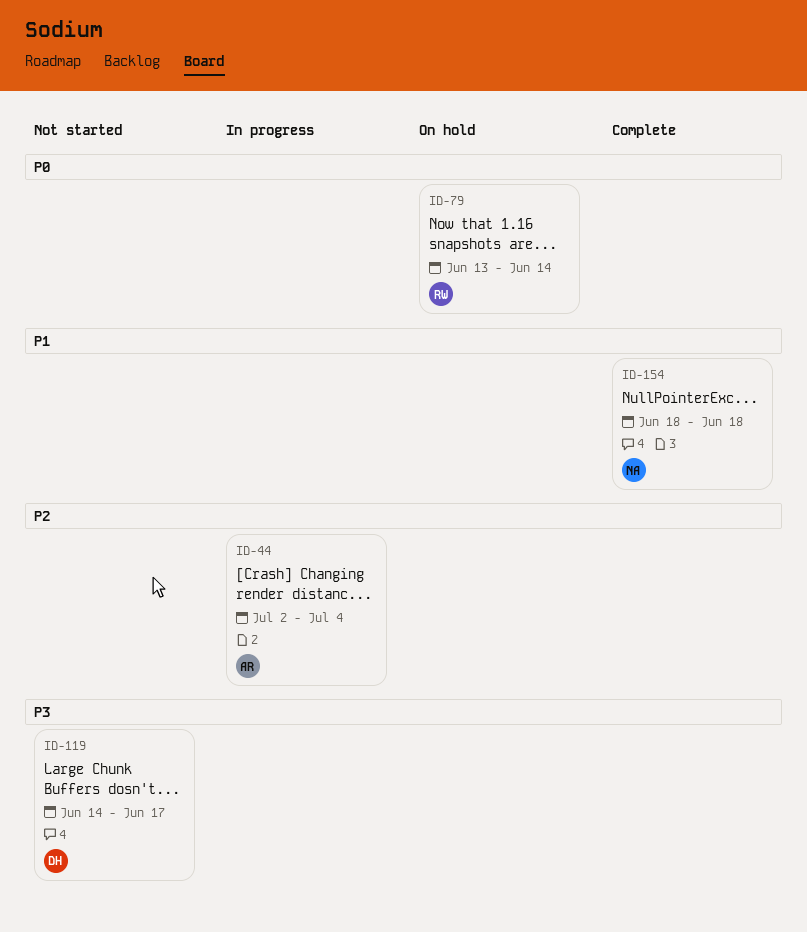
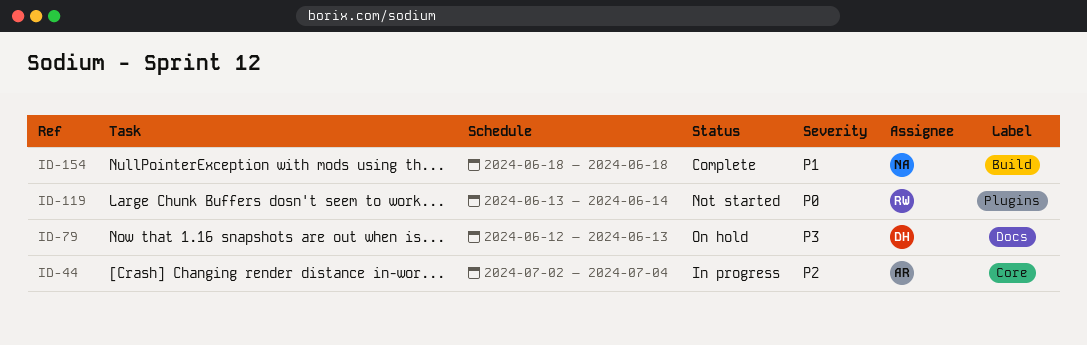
ID-79, owner: RW -> DH
ID-79, priority: P0 -> P3
ID-79, start: Jun 13 -> Jun 12
ID-79, due: Jun 14 -> Jun 13
ID-119, owner: DH -> RW
ID-119, priority: P3 -> P0
ID-119, start: Jun 14 -> Jun 13
ID-119, due: Jun 17 -> Jun 14

